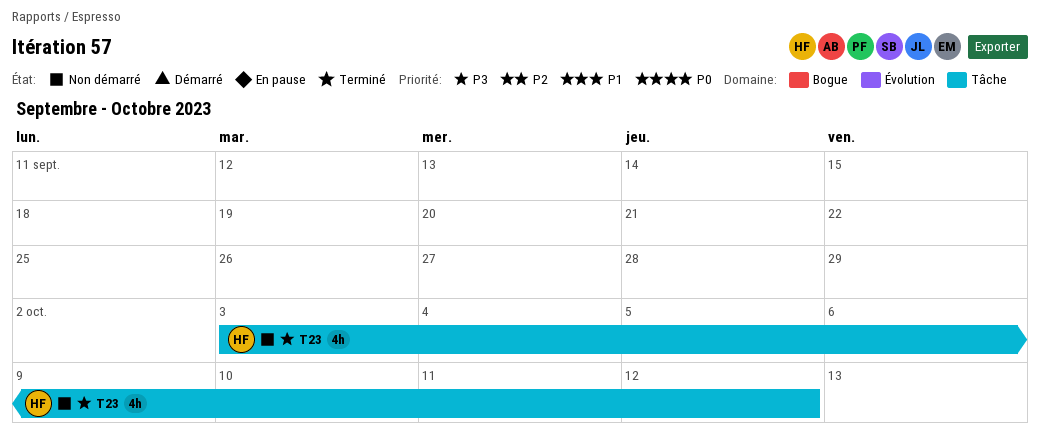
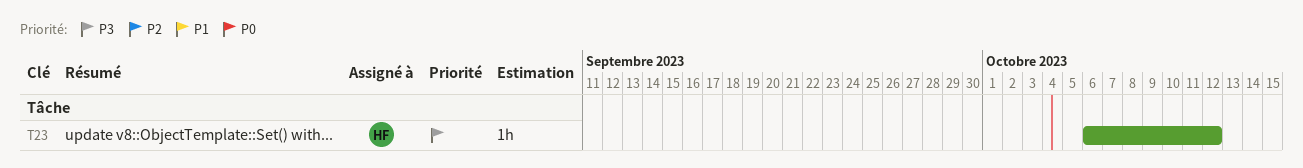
T23, estimate: 4h -> 1h
T23, start: Oct 3 -> Oct 6

